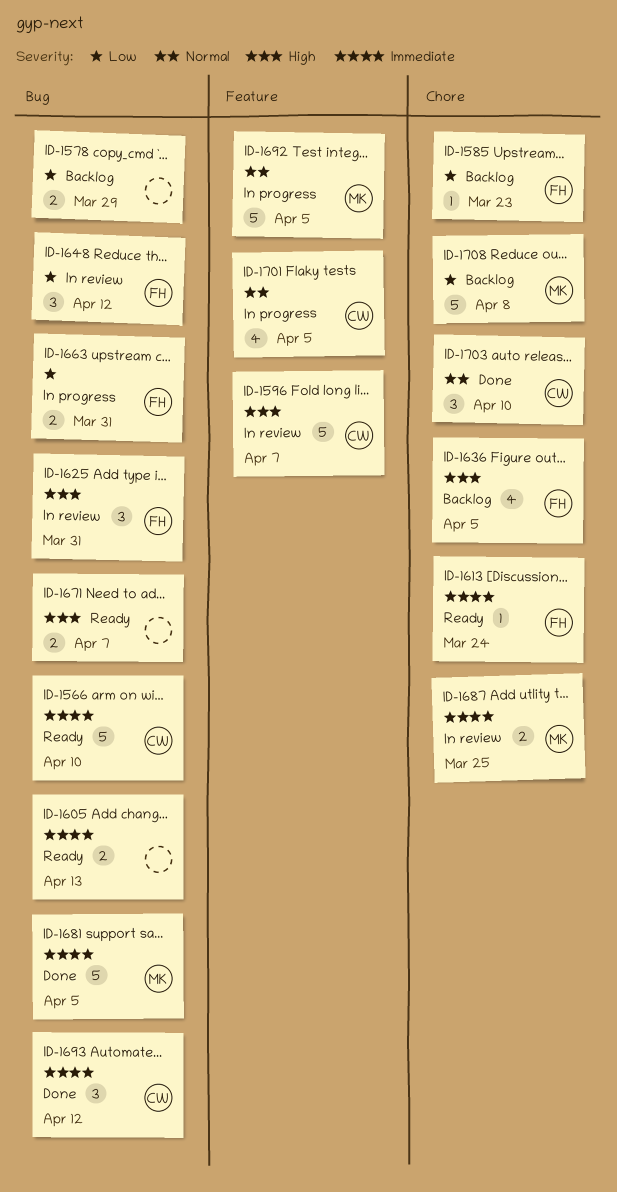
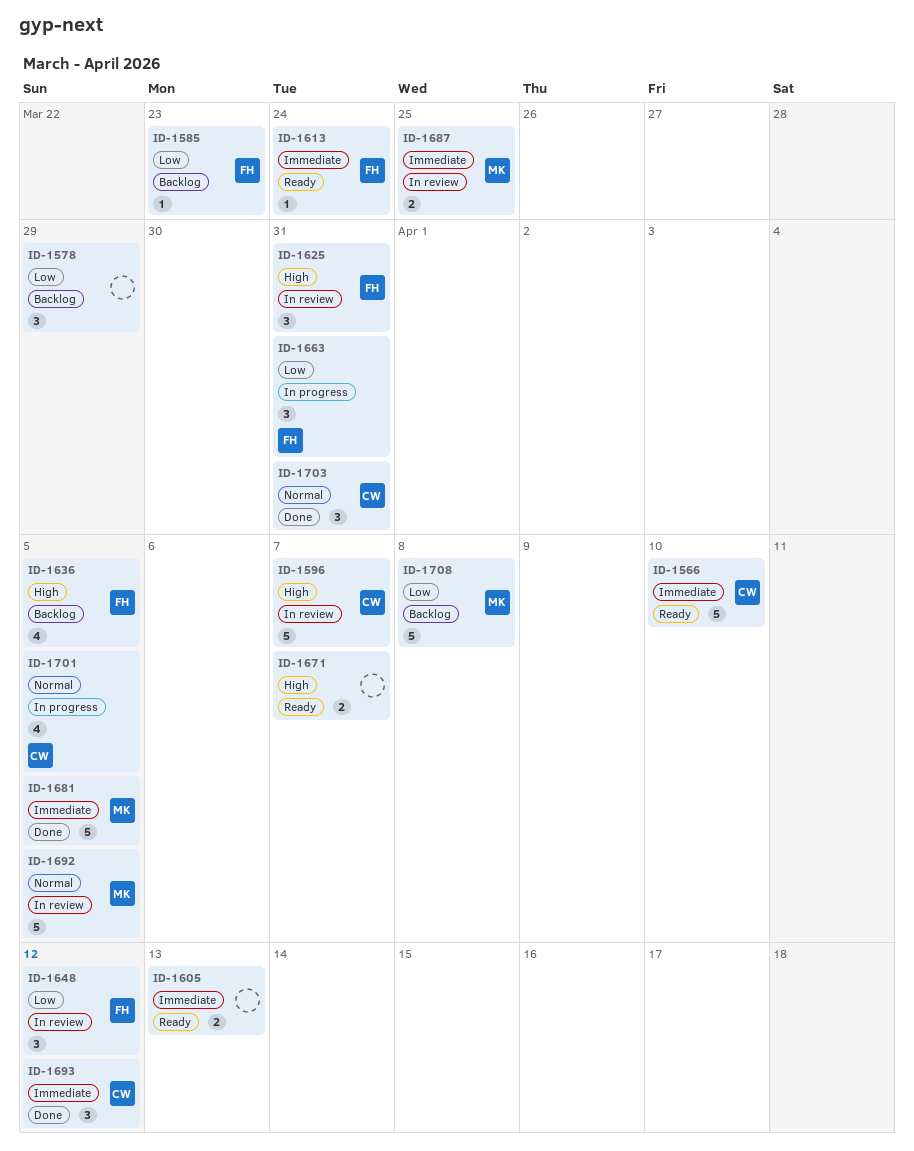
ID-1578, estimate: 2 -> 3
ID-1663, estimate: 2 -> 3
ID-1692, status: In progress -> In review
ID-1703, due: Apr 10 -> Mar 31

